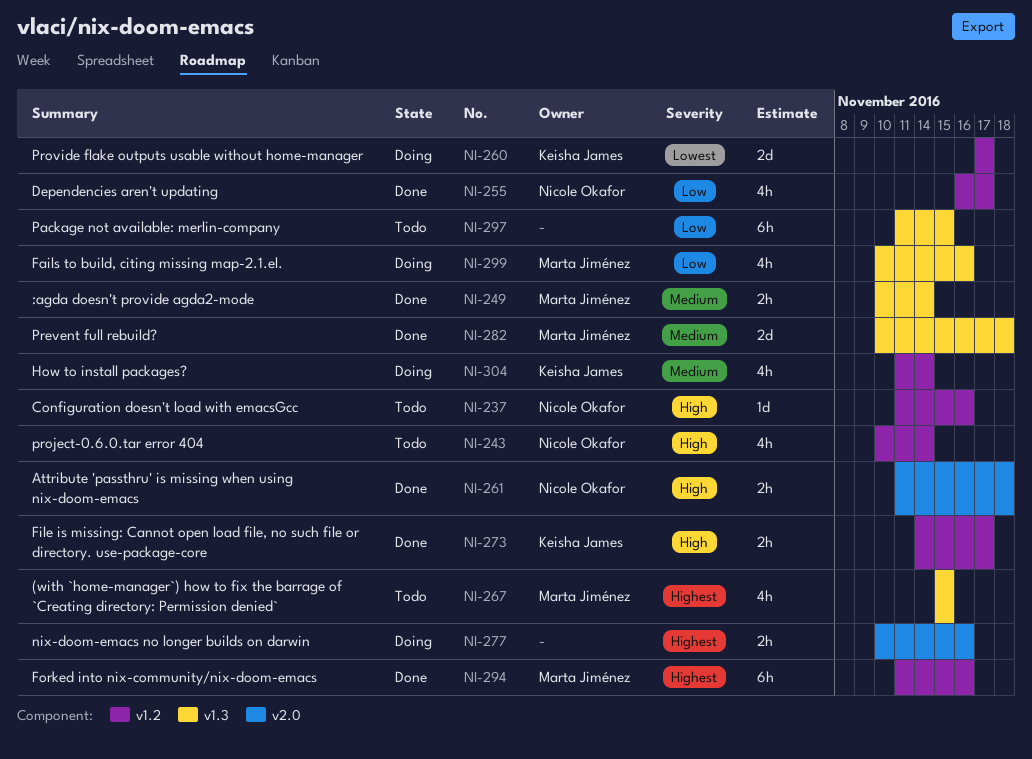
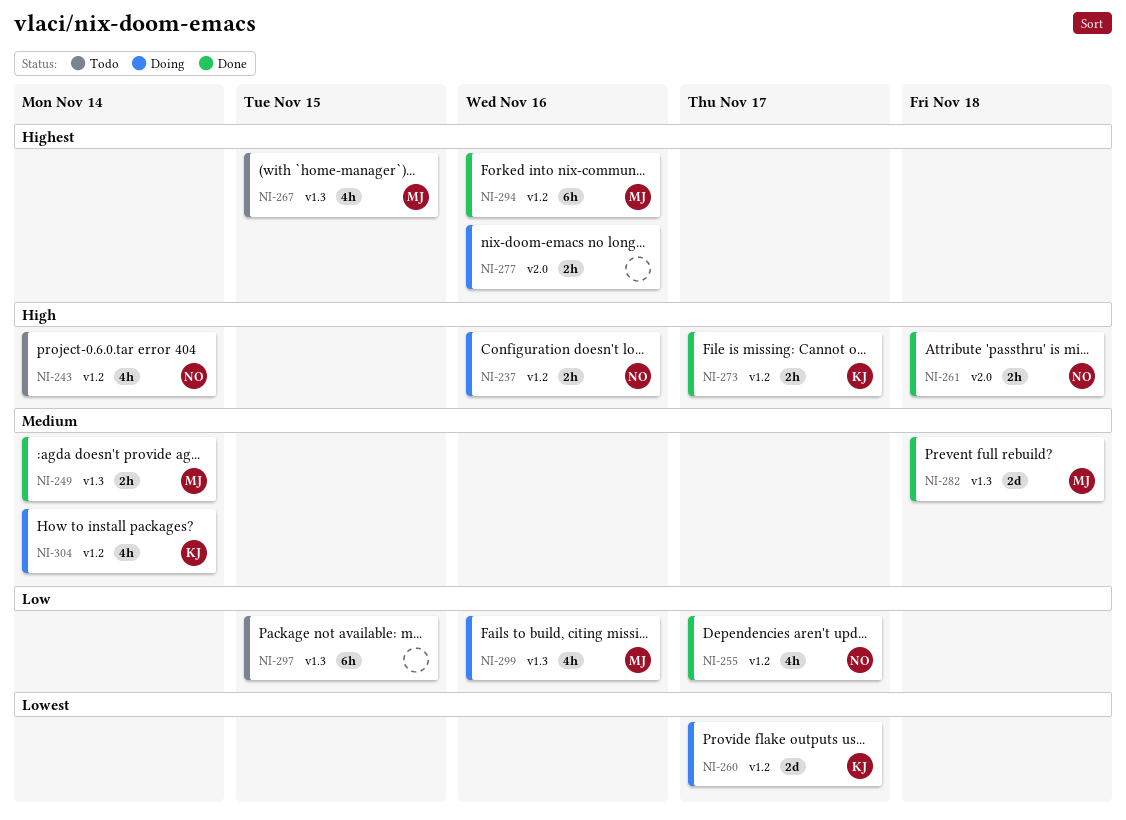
NI-237, status: Todo -> Doing
NI-237, estimate: 1d -> 2h

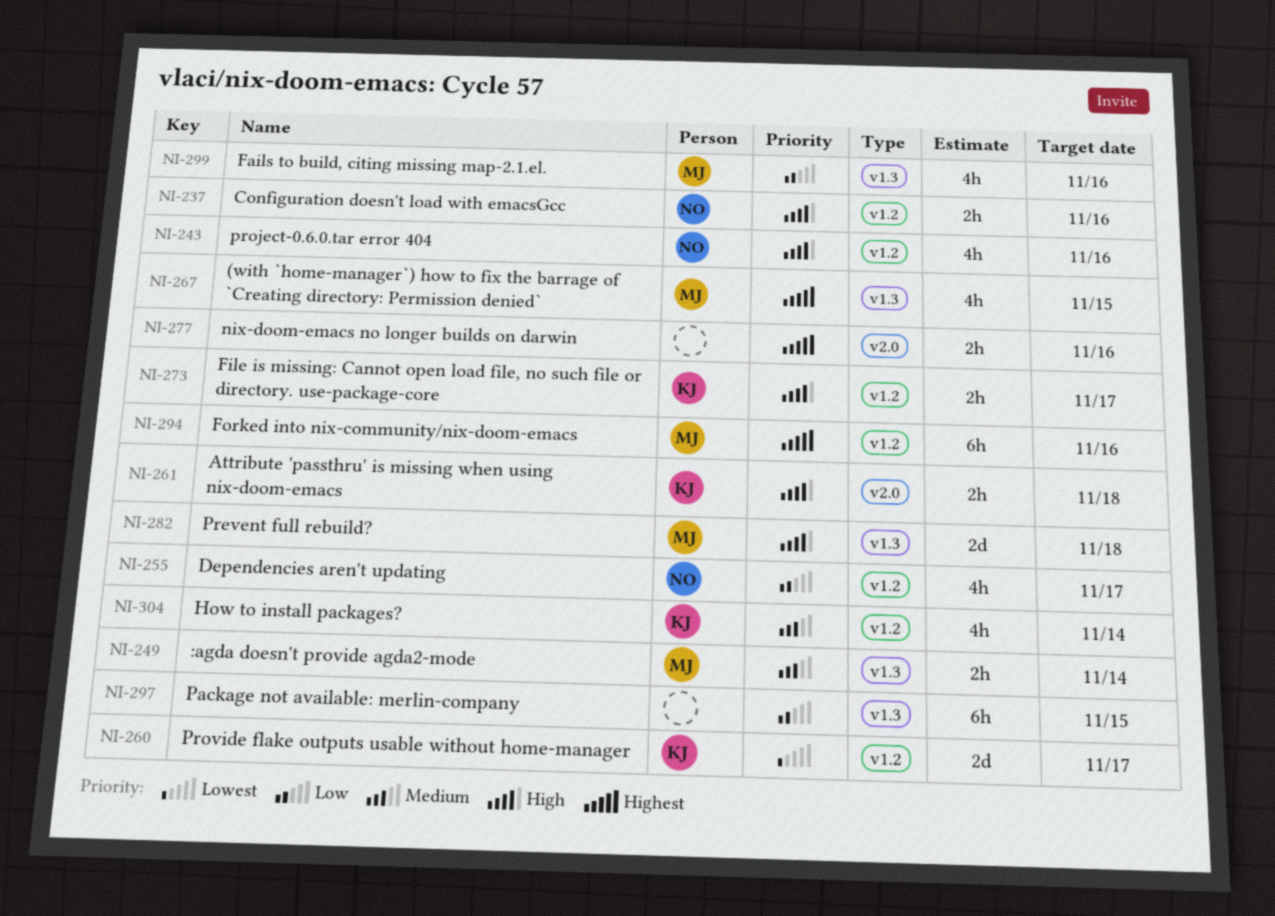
NI-243, due: Nov 14 -> Nov 16
NI-261, owner: NO -> KJ
NI-282, priority: Medium -> High

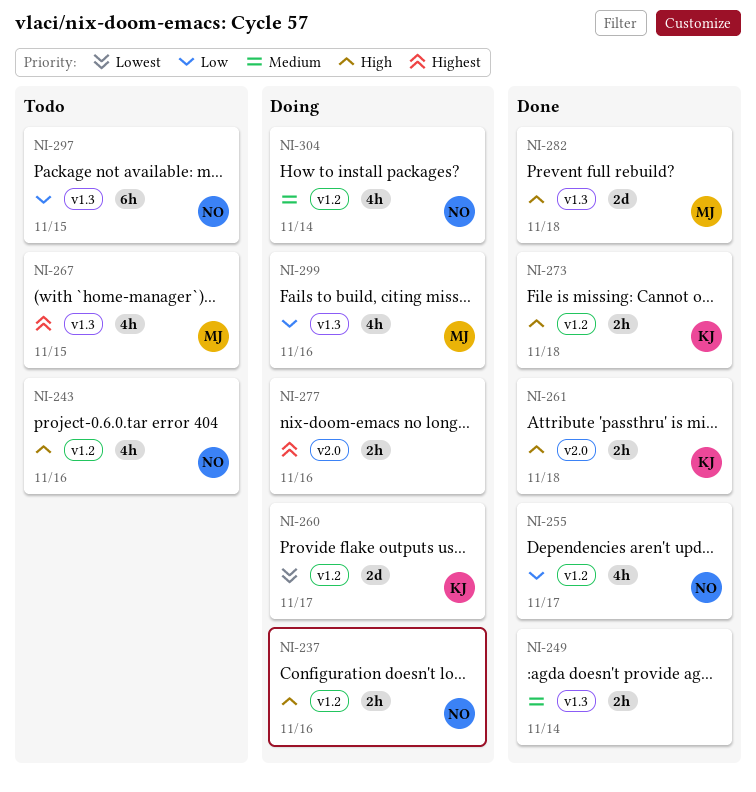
NI-249, owner: MJ -> none
NI-273, due: Nov 17 -> Nov 18
NI-294: present -> none
NI-297, owner: none -> NO
NI-304, owner: KJ -> NO

